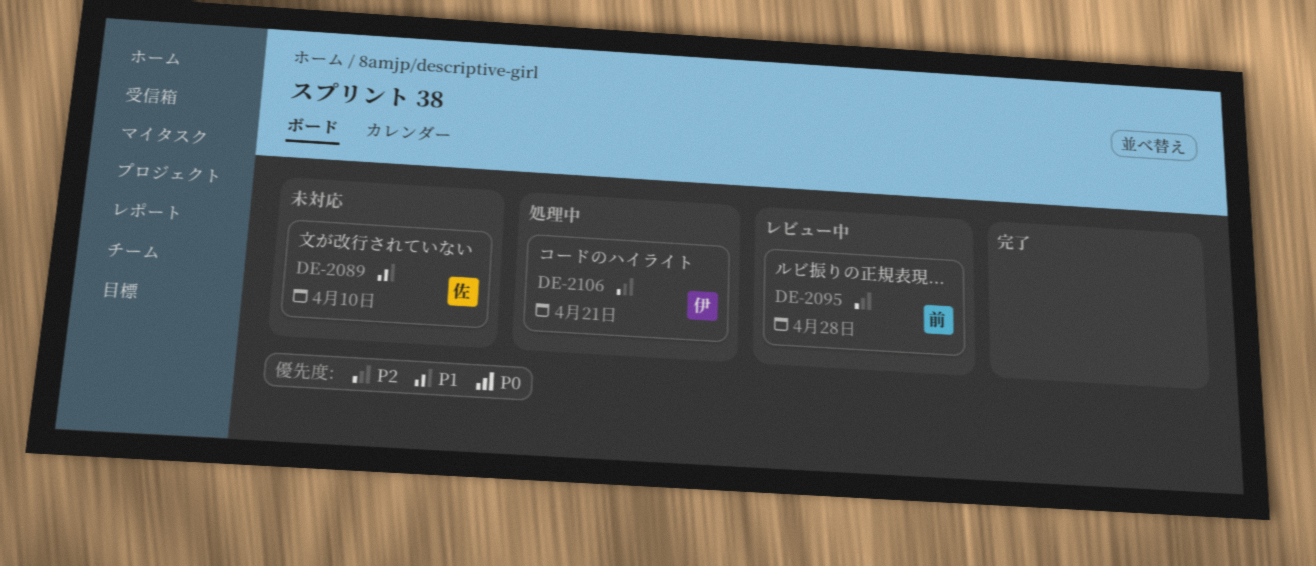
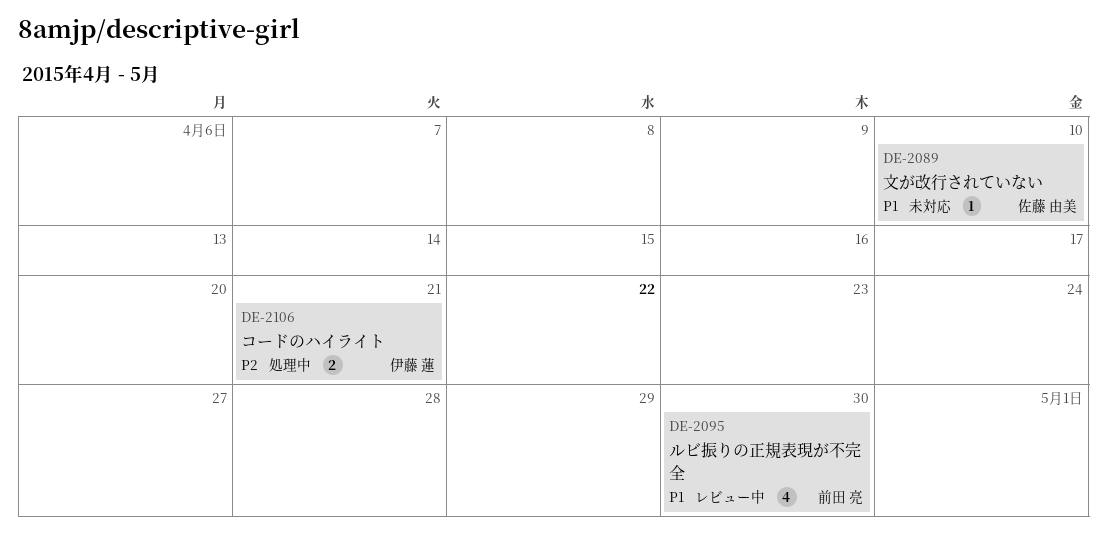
DE-2095, priority: P2 -> P1
DE-2095, due: Apr 28 -> Apr 30

